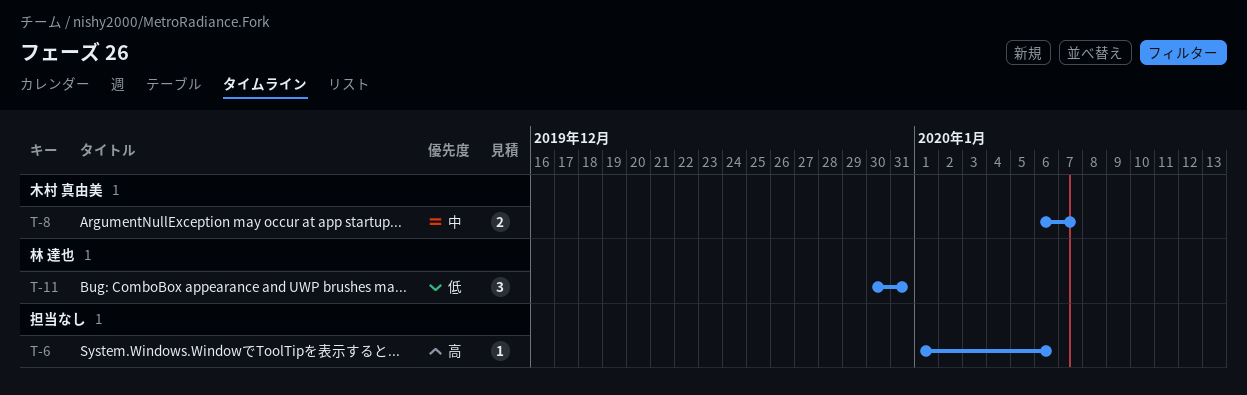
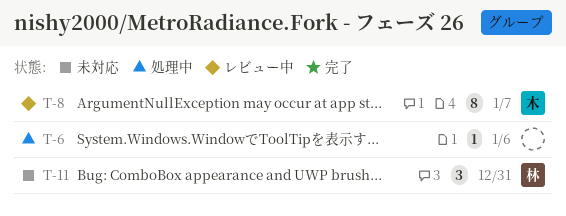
T-8, estimate: 2 -> 8

